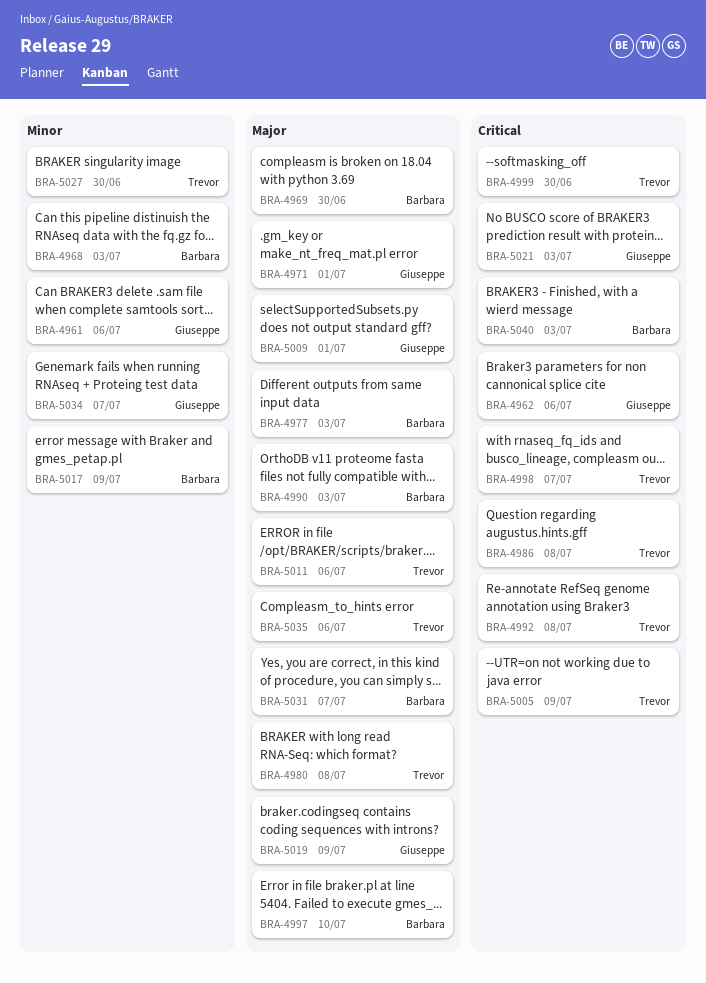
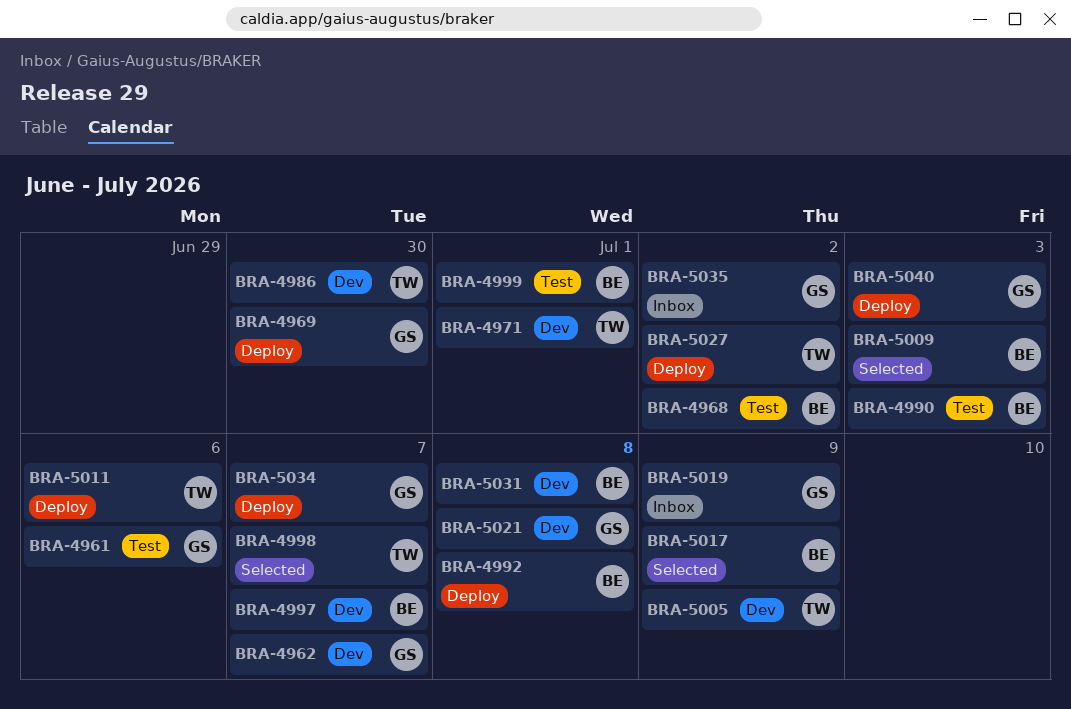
BRA-4962, due: Jul 6 -> Jul 7
BRA-4968, due: Jul 3 -> Jul 2
BRA-4969, owner: Barbara -> Giuseppe
BRA-4971, owner: Giuseppe -> Trevor
BRA-4977: present -> none
BRA-4980: present -> none
BRA-4986, due: Jul 8 -> Jun 30
BRA-4992, owner: Trevor -> Barbara
BRA-4997, due: Jul 10 -> Jul 7
BRA-4999, owner: Trevor -> Barbara
BRA-4999, due: Jun 30 -> Jul 1
BRA-5009, owner: Giuseppe -> Barbara
BRA-5009, due: Jul 1 -> Jul 3
BRA-5021, due: Jul 3 -> Jul 8
BRA-5027, due: Jun 30 -> Jul 2
BRA-5031, due: Jul 7 -> Jul 8
BRA-5035, owner: Trevor -> Giuseppe
BRA-5035, due: Jul 6 -> Jul 2
BRA-5040, owner: Barbara -> Giuseppe

